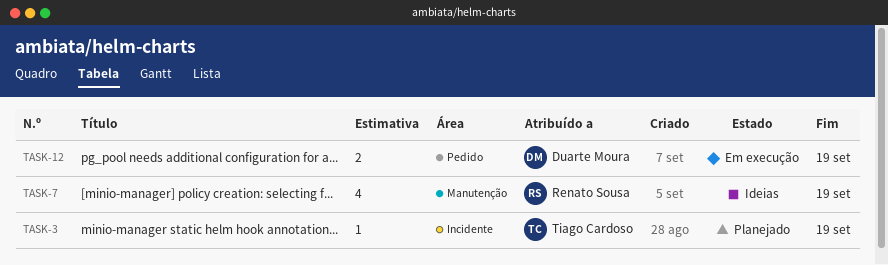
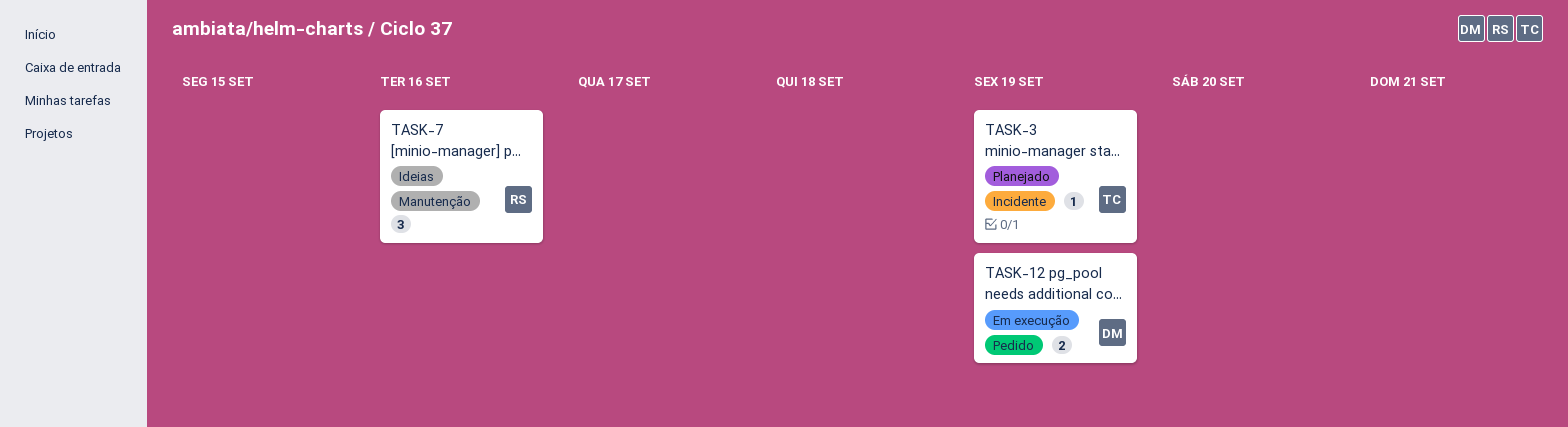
TASK-7, estimate: 4 -> 3
TASK-7, due: Sep 19 -> Sep 16

